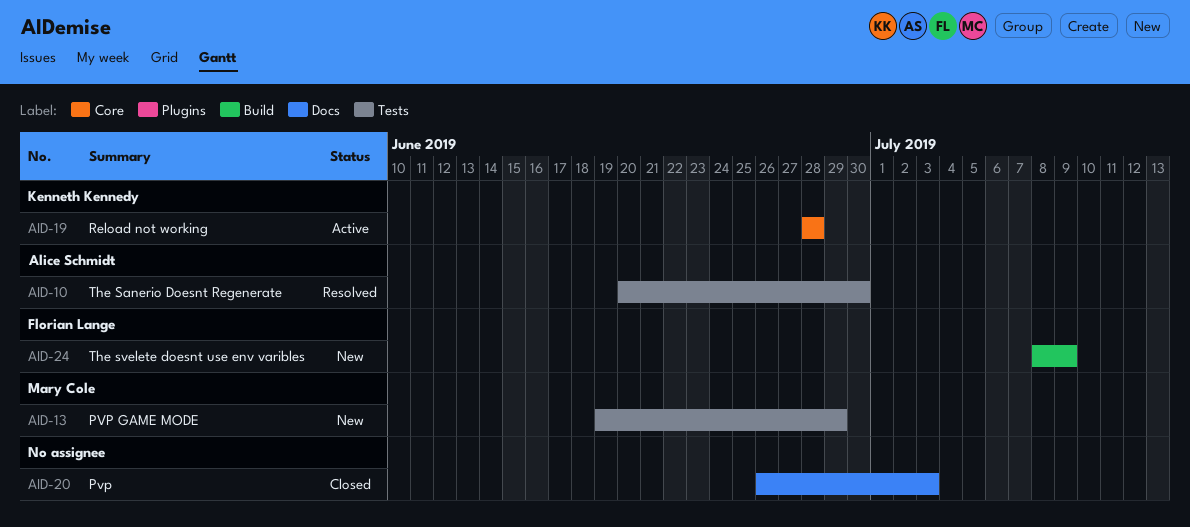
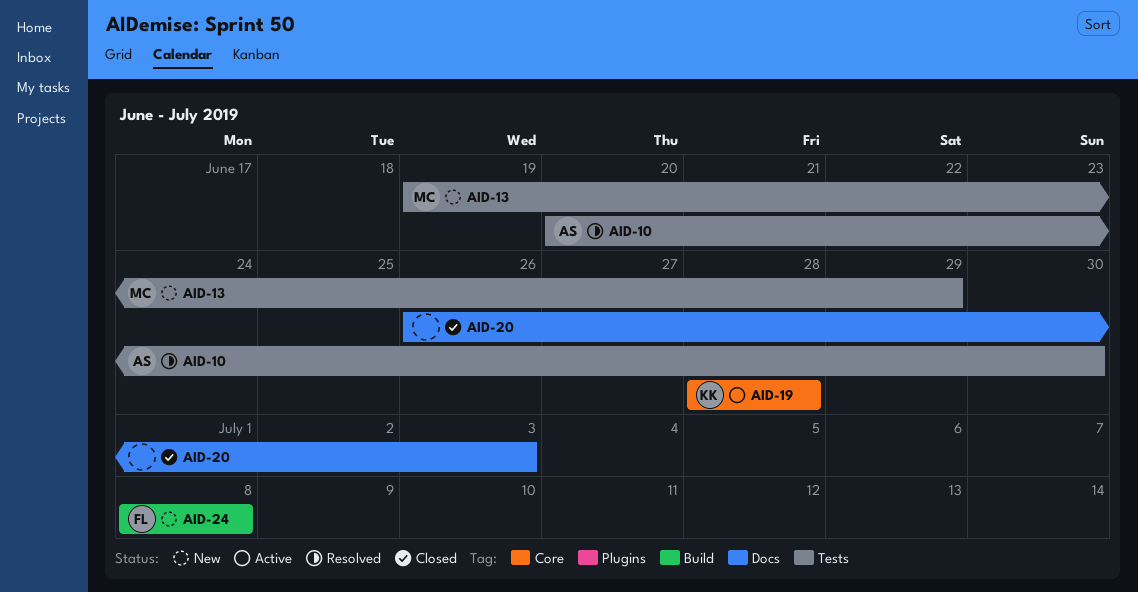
AID-24, due: Jul 9 -> Jul 8

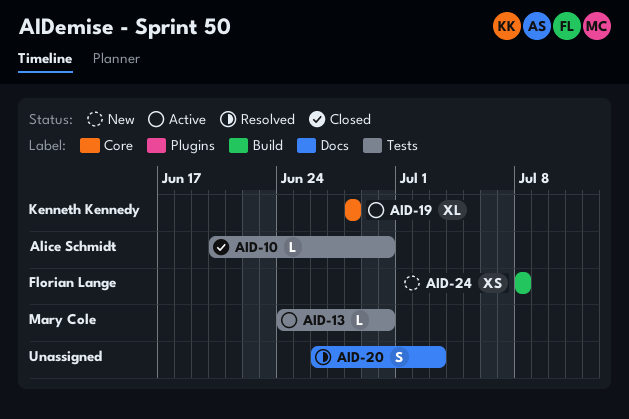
AID-10, status: Resolved -> Closed
AID-13, status: New -> Active
AID-13, start: Jun 19 -> Jun 24
AID-13, due: Jun 29 -> Jun 30
AID-20, status: Closed -> Resolved

